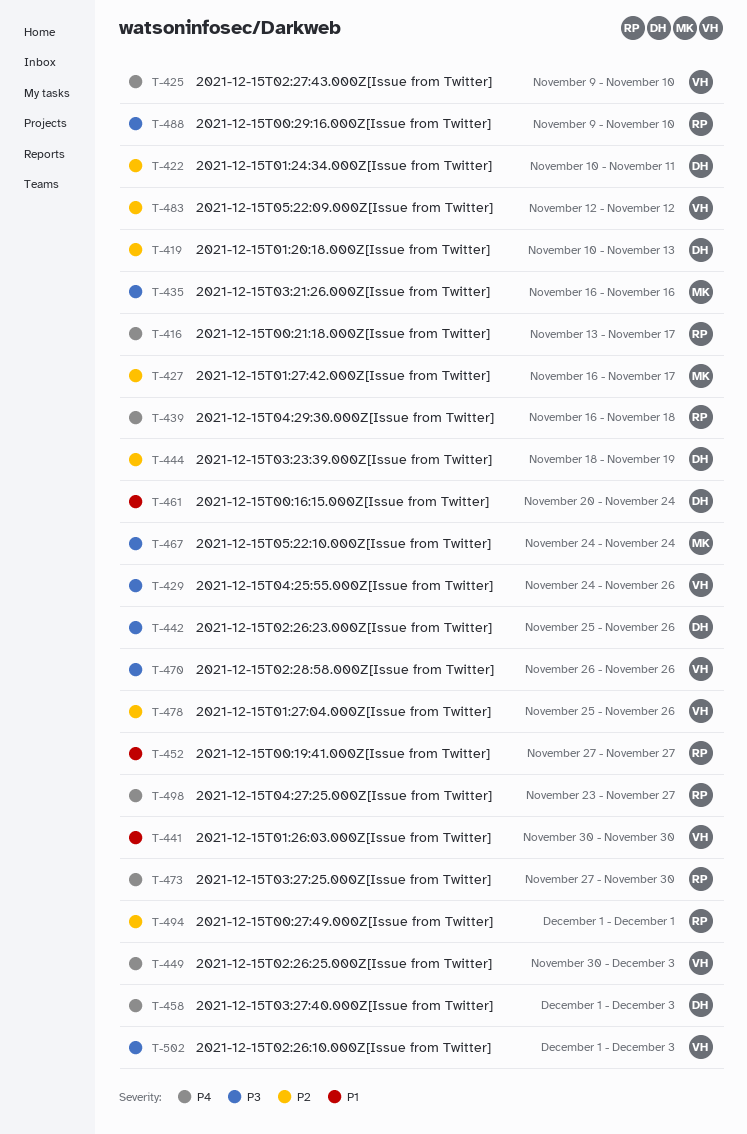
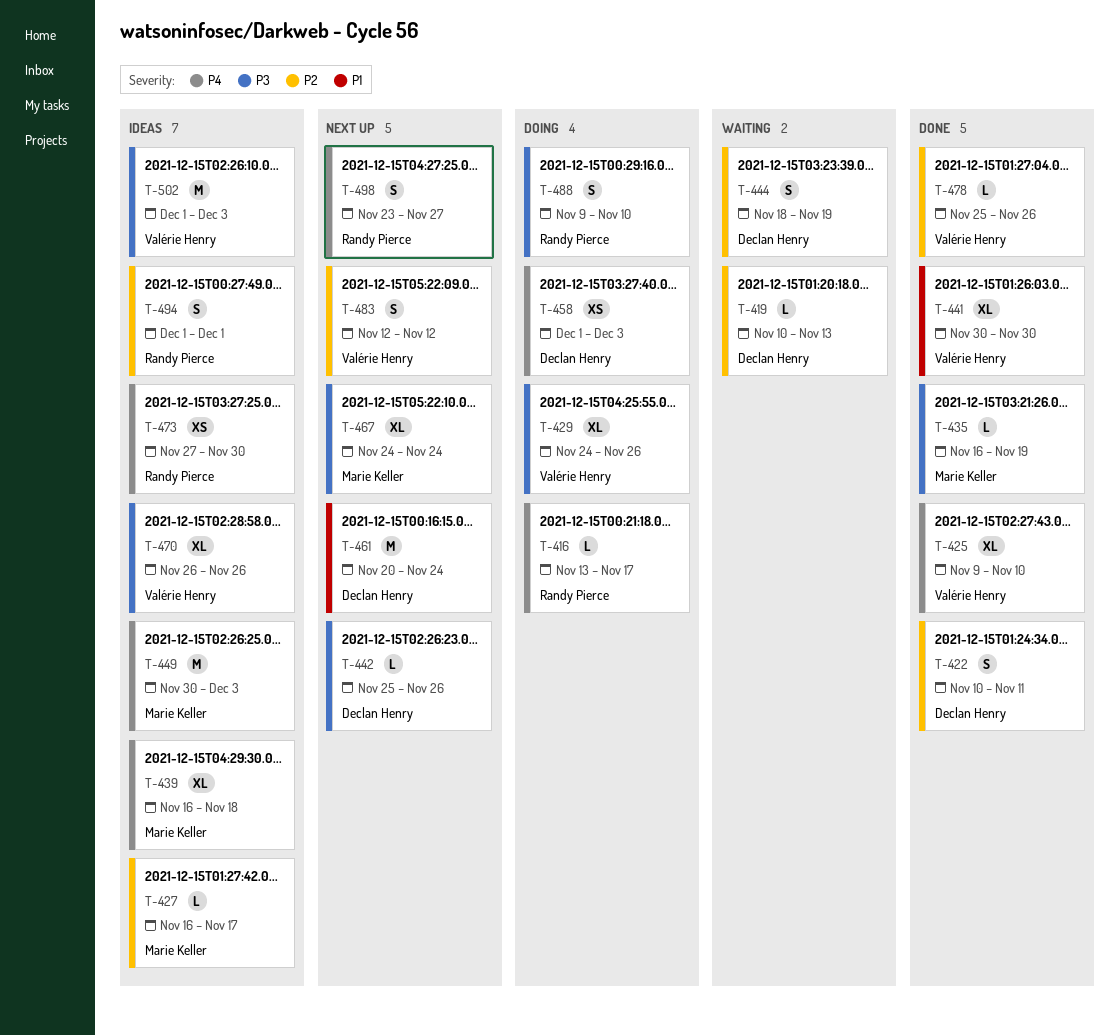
T-435, due: Nov 16 -> Nov 19
T-439, owner: Randy Pierce -> Marie Keller
T-449, owner: Valérie Henry -> Marie Keller
T-452: present -> none

